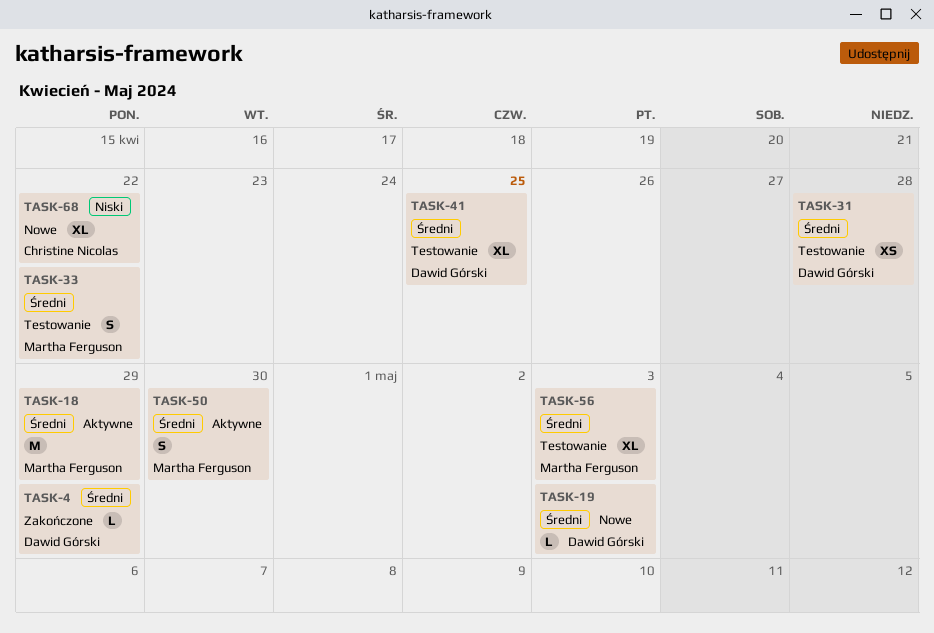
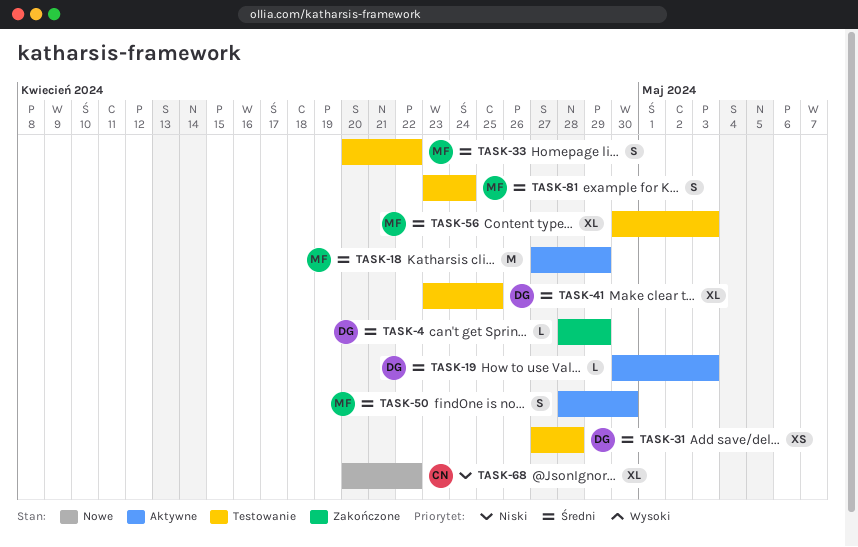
TASK-19, status: Nowe -> Aktywne
TASK-81: none -> present

